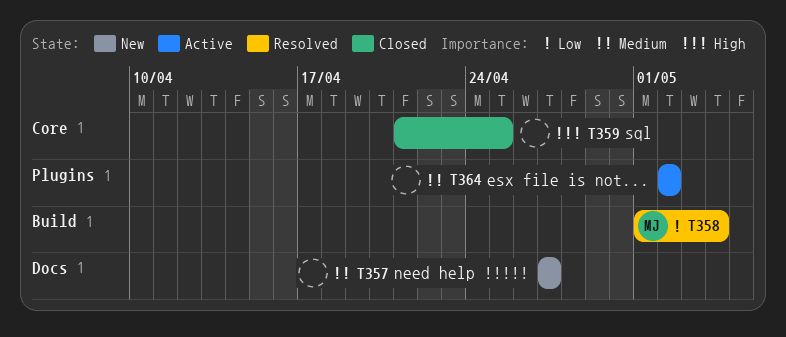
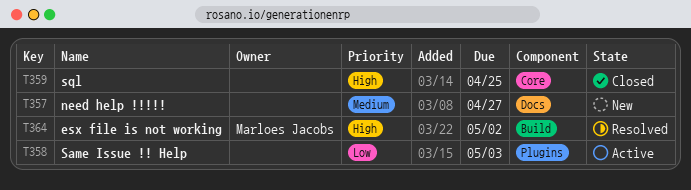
T358, status: Resolved -> Active
T358, owner: Marloes Jacobs -> none
T358, label: Build -> Plugins
T358, due: May 4 -> May 3
T364, status: Active -> Resolved
T364, owner: none -> Marloes Jacobs
T364, priority: Medium -> High
T364, label: Plugins -> Build

